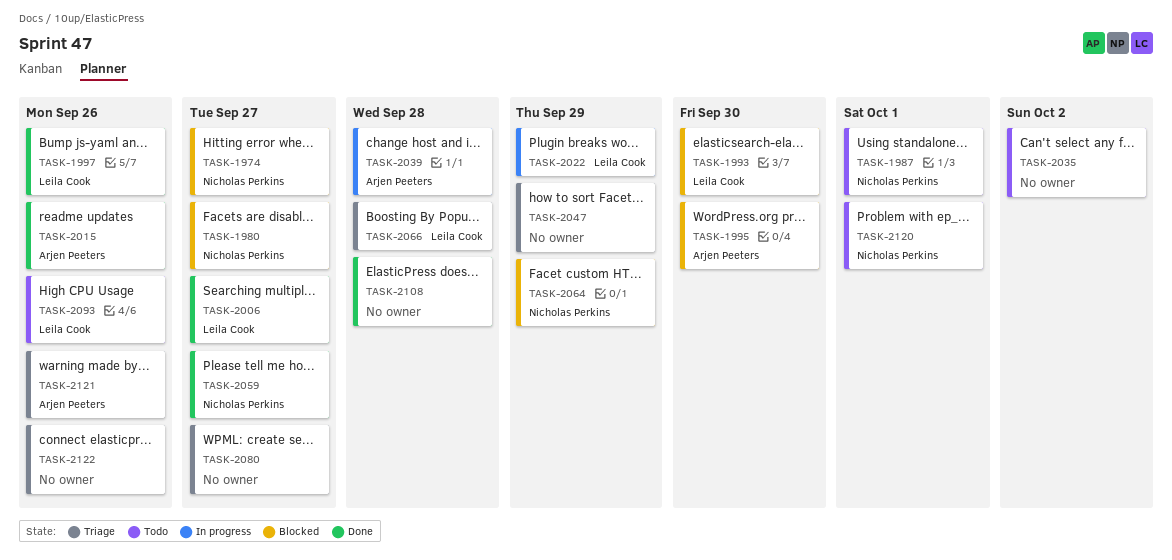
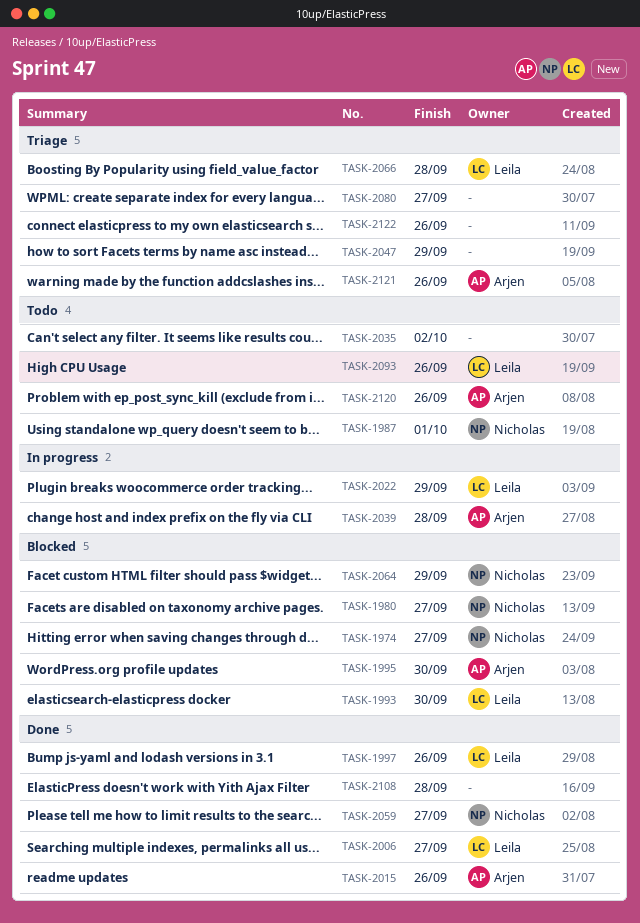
TASK-2120, owner: Nicholas Perkins -> Arjen Peeters
TASK-2120, due: Oct 1 -> Sep 26

